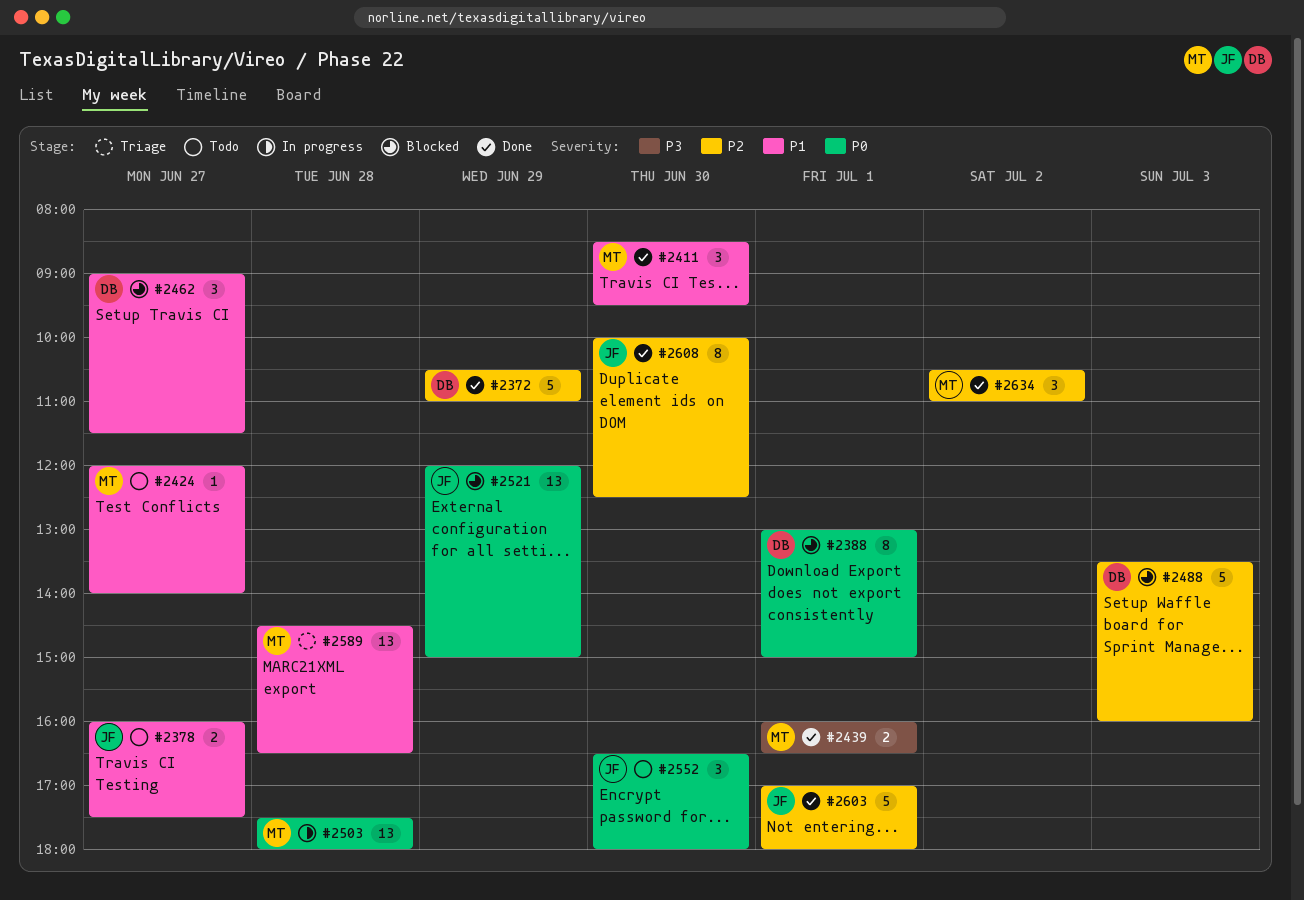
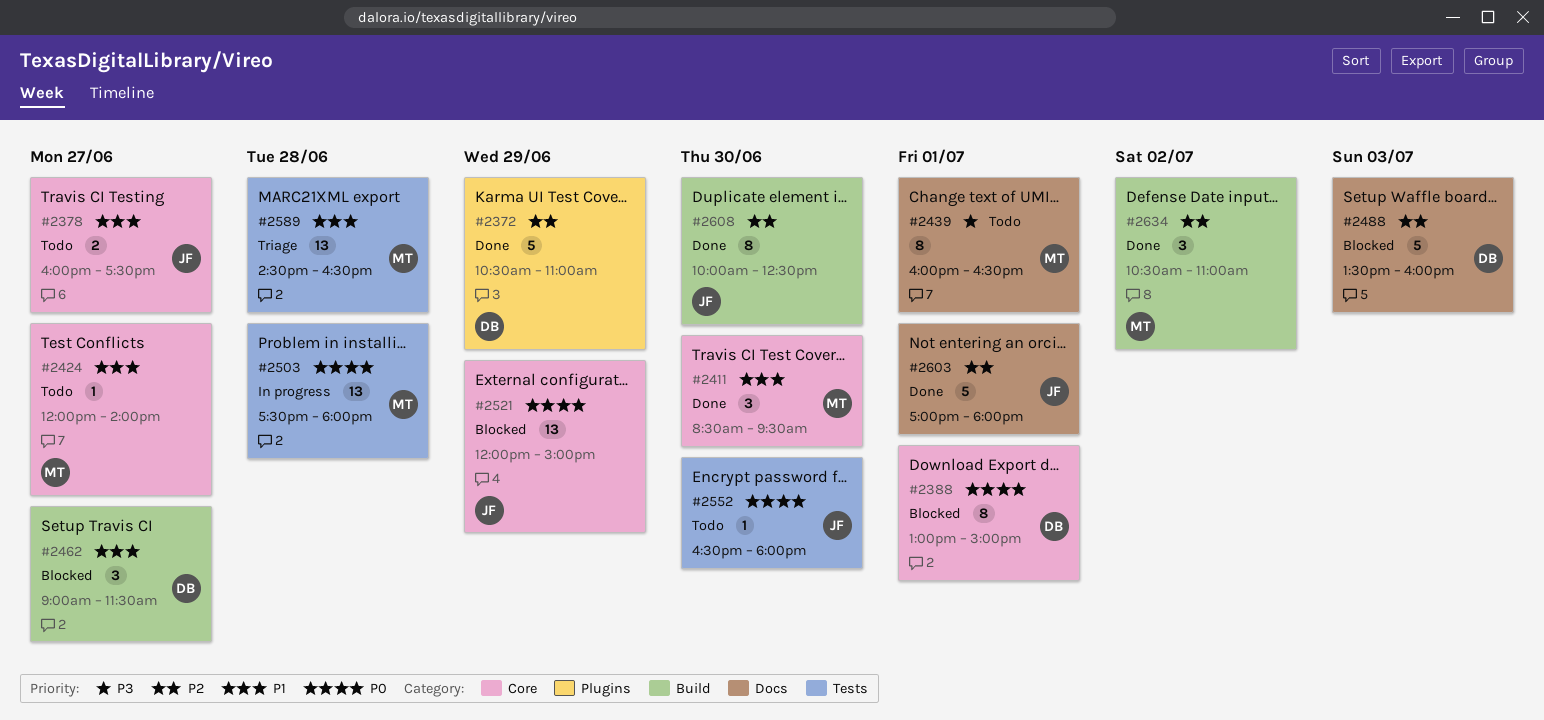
#2439, status: Done -> Todo
#2439, estimate: 2 -> 8
#2552, estimate: 3 -> 1

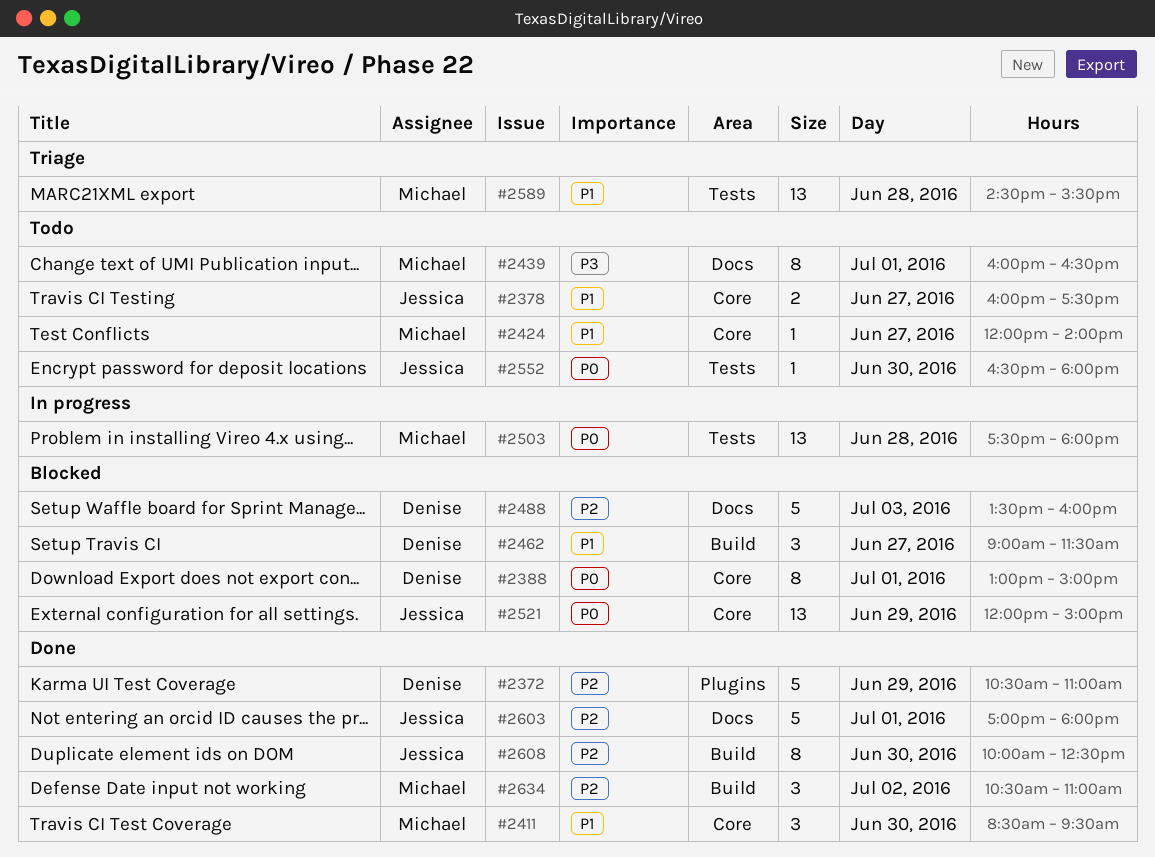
#2589, ends: 16:30 -> 15:30

